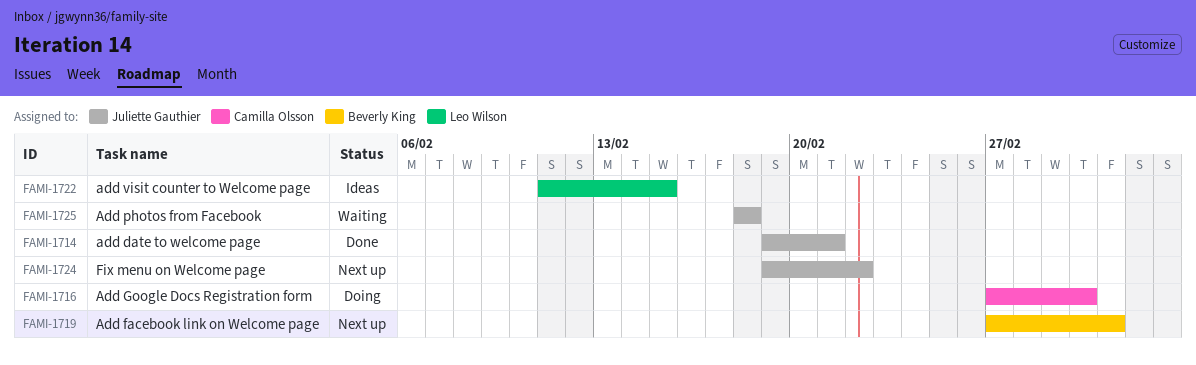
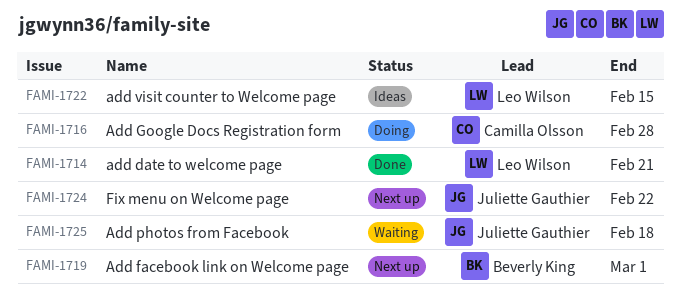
FAMI-1714, owner: Juliette Gauthier -> Leo Wilson
FAMI-1716, due: Mar 2 -> Feb 28
FAMI-1719, due: Mar 3 -> Mar 1

